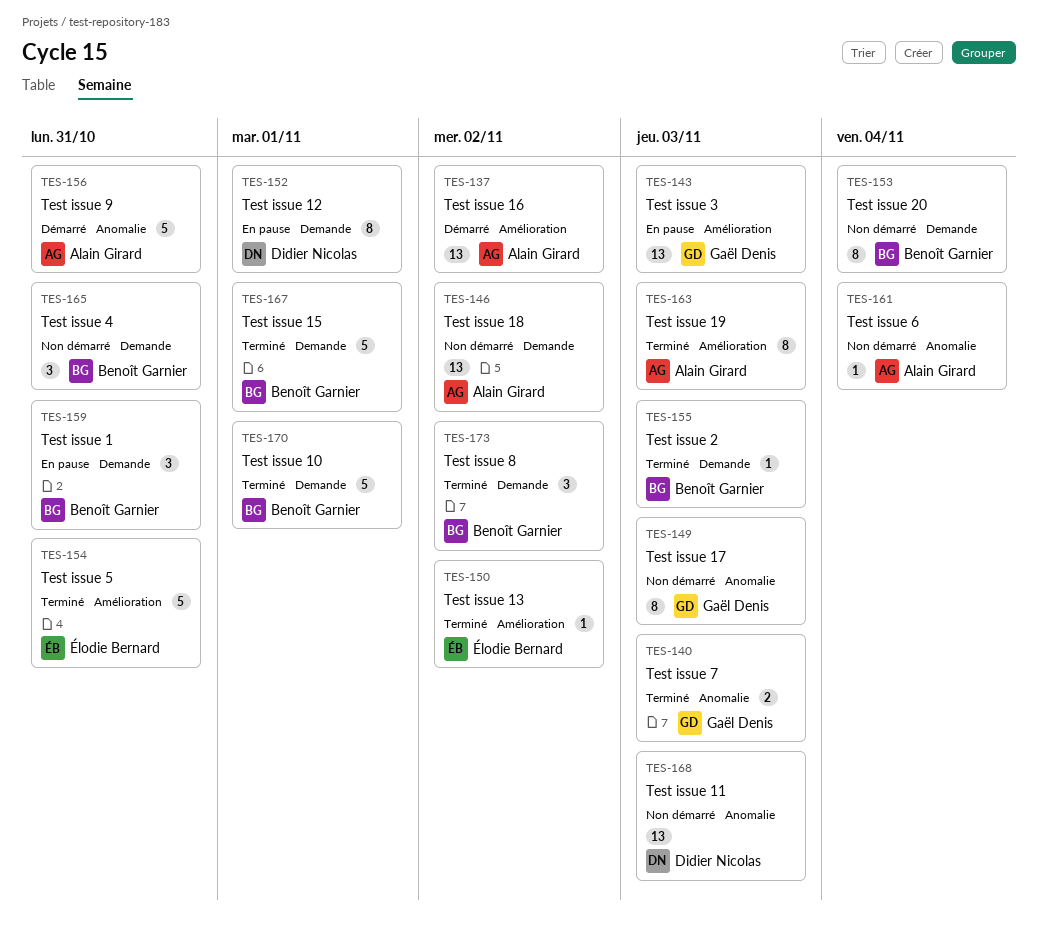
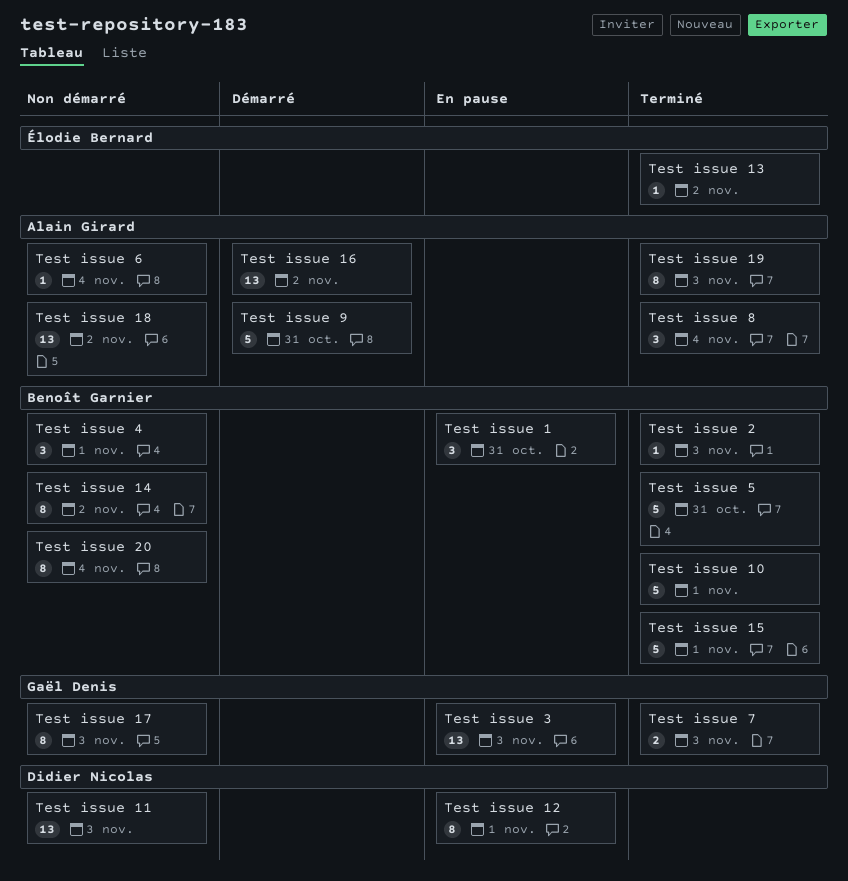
Test issue 14: none -> present
Test issue 4, due: Oct 31 -> Nov 1
Test issue 5, owner: Élodie Bernard -> Benoît Garnier
Test issue 8, owner: Benoît Garnier -> Alain Girard
Test issue 8, due: Nov 2 -> Nov 4

